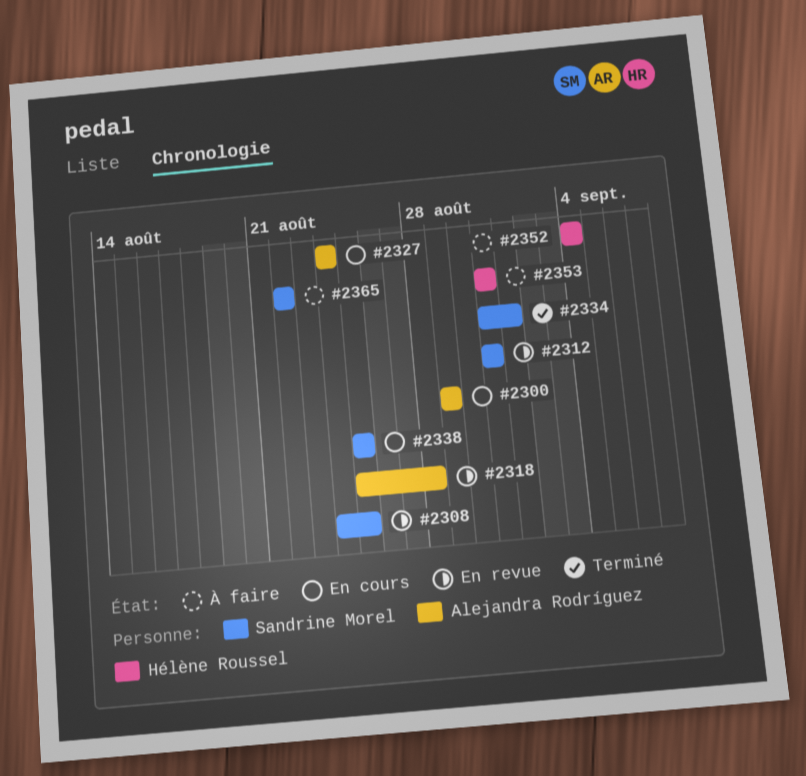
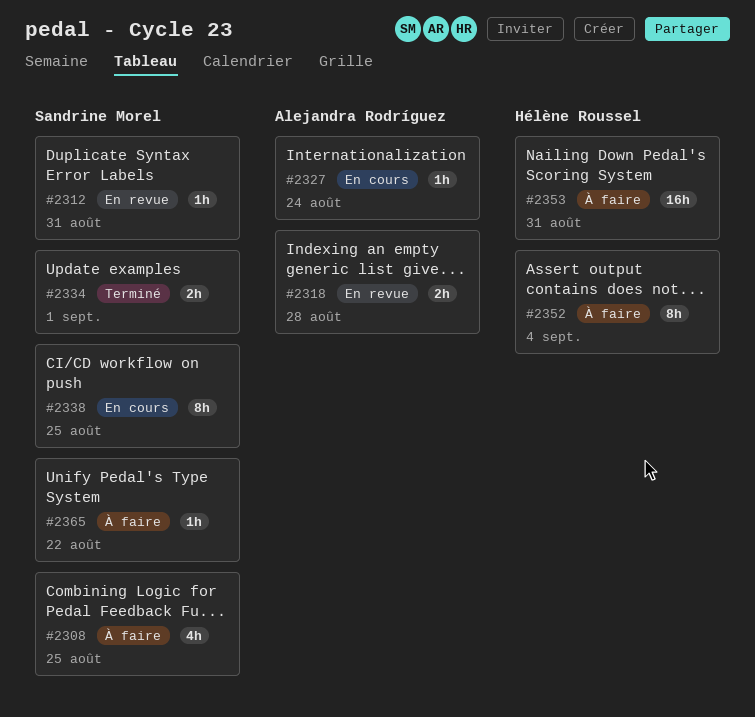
#2300: present -> none
#2308, status: En revue -> À faire

